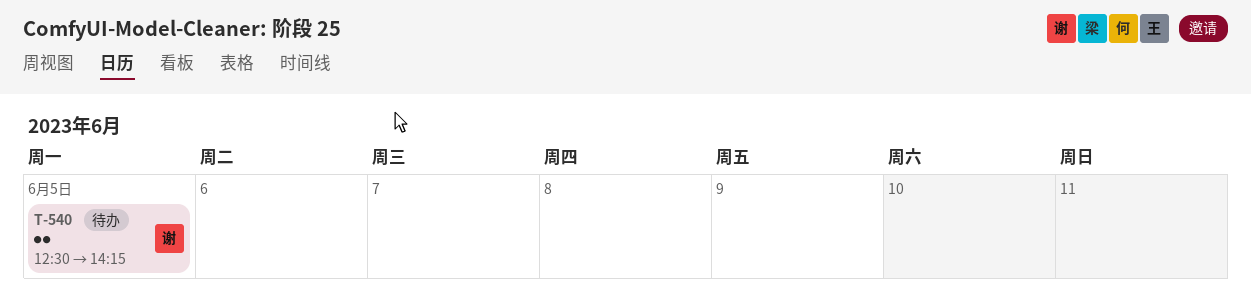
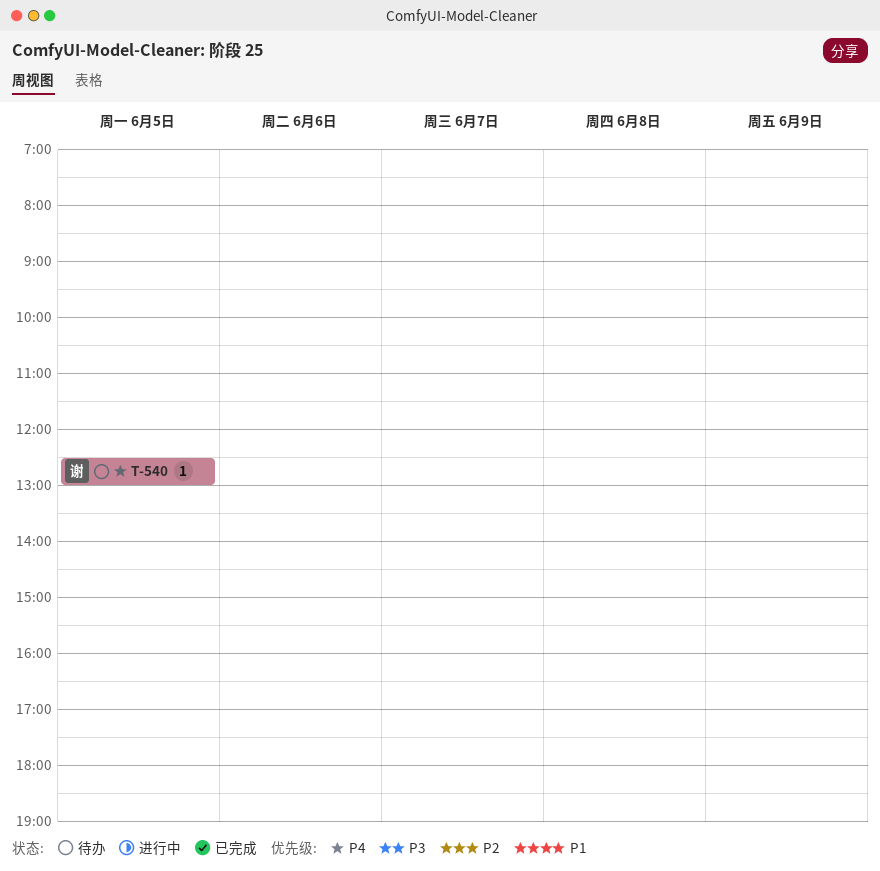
T-540, estimate: 2 -> 1
T-540, ends: 14:15 -> 13:00

